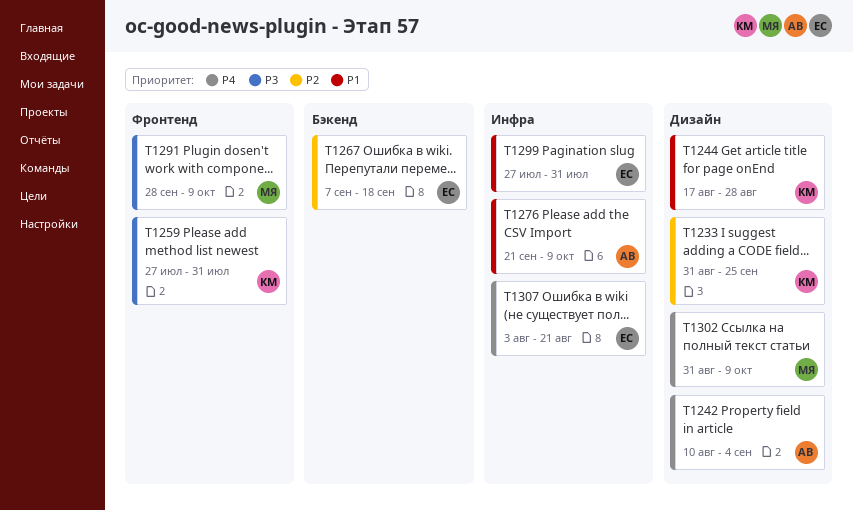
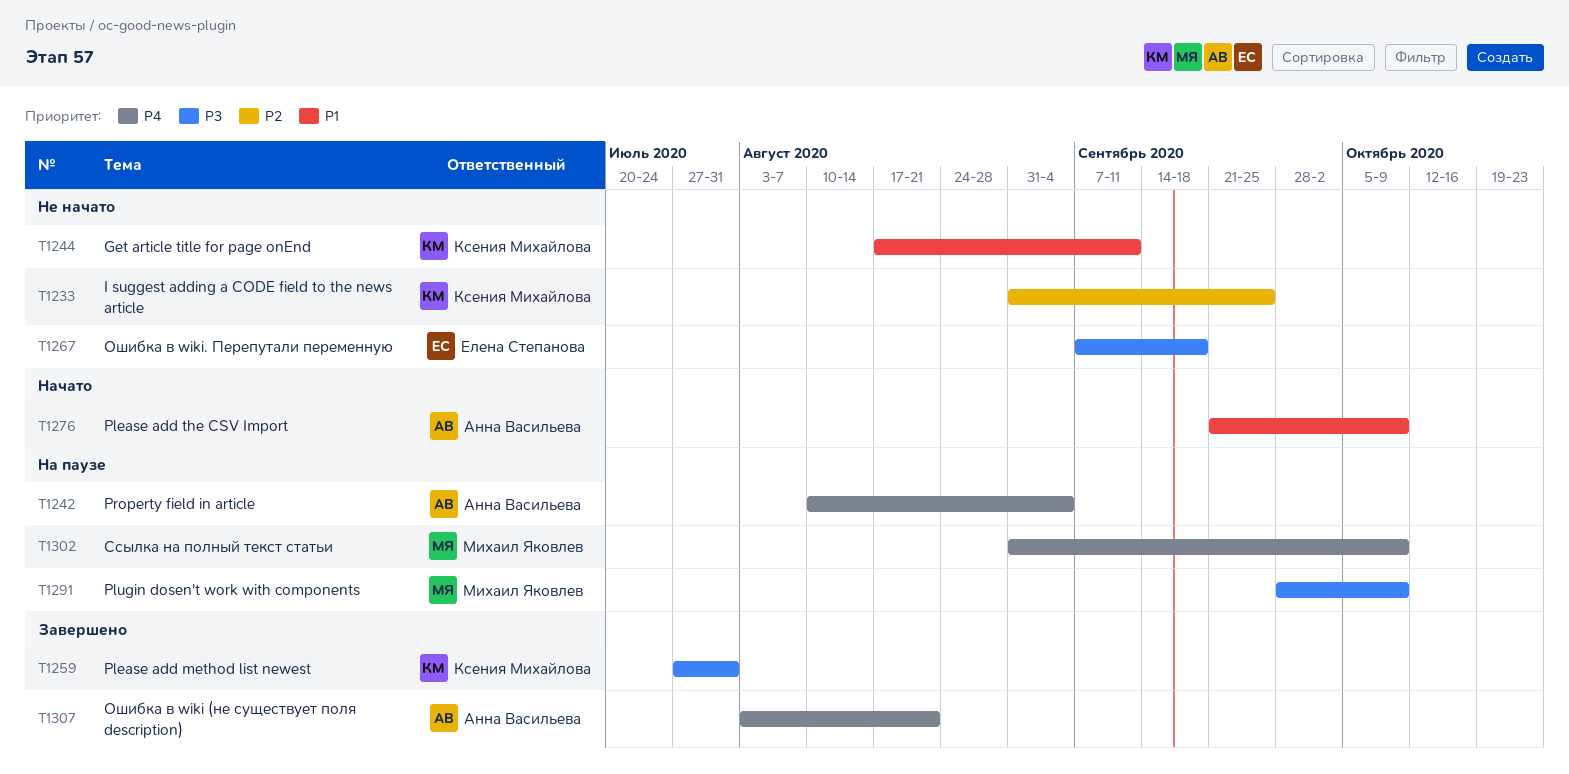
T1244, due: Aug 28 -> Sep 11
T1267, priority: P2 -> P3
T1299: present -> none
T1307, owner: Елена Степанова -> Анна Васильева

